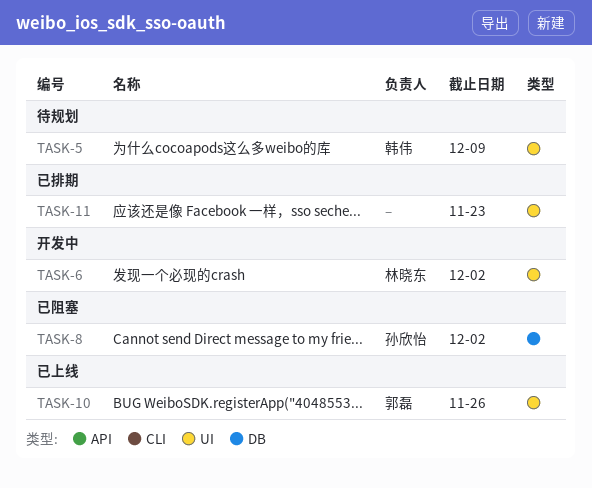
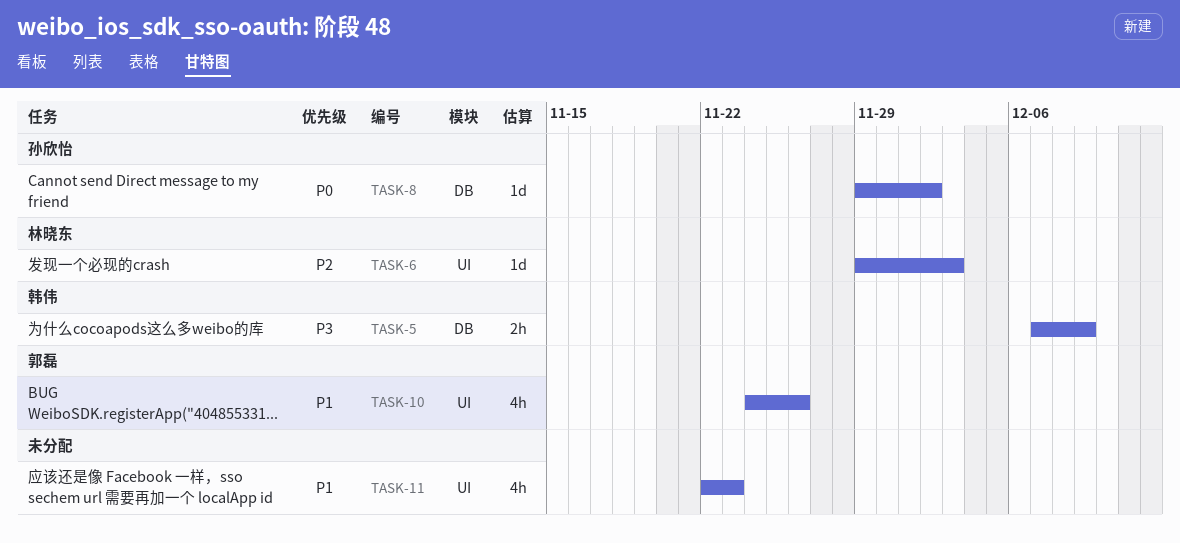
TASK-5, label: UI -> DB
TASK-6, due: Dec 2 -> Dec 3

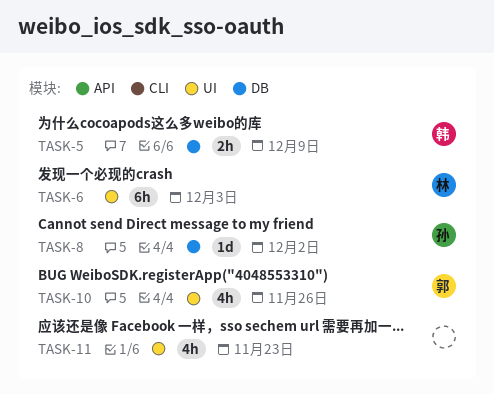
TASK-6, estimate: 1d -> 6h

